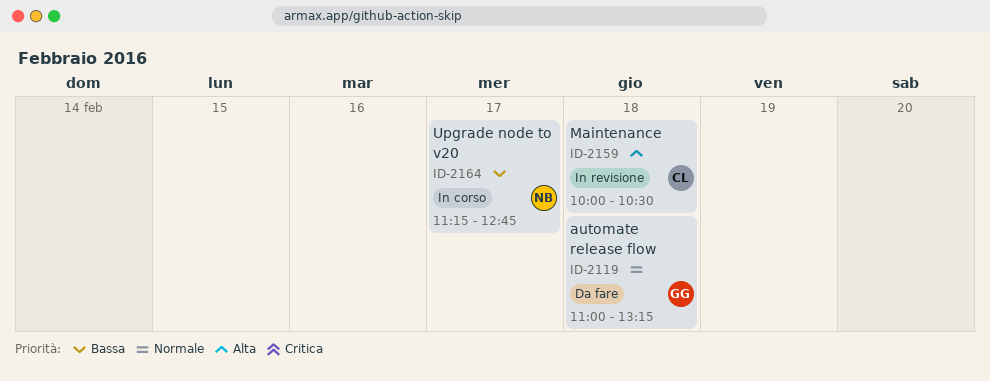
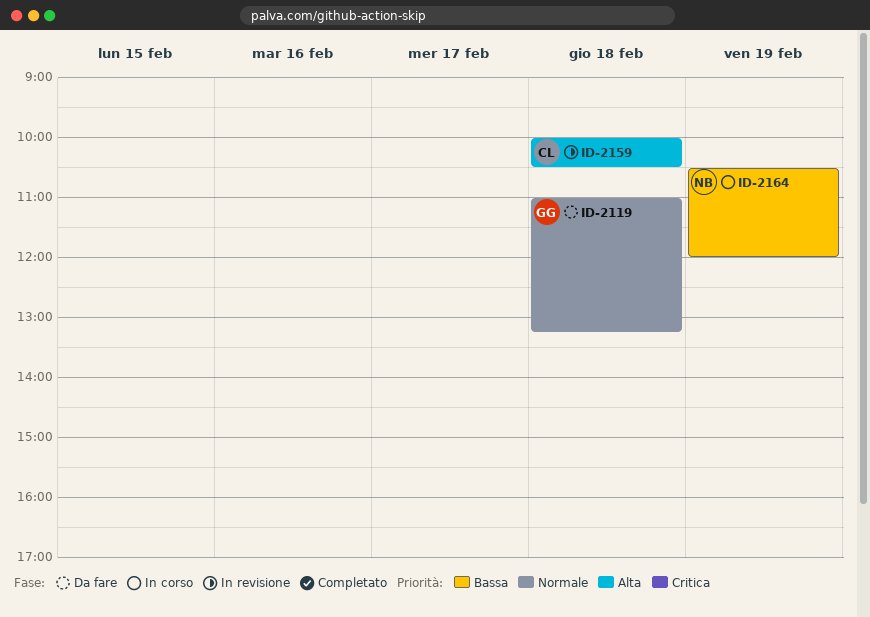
ID-2164, day: Feb 17 -> Feb 19
ID-2164, begins: 11:15 -> 10:30
ID-2164, ends: 12:45 -> 12:00

